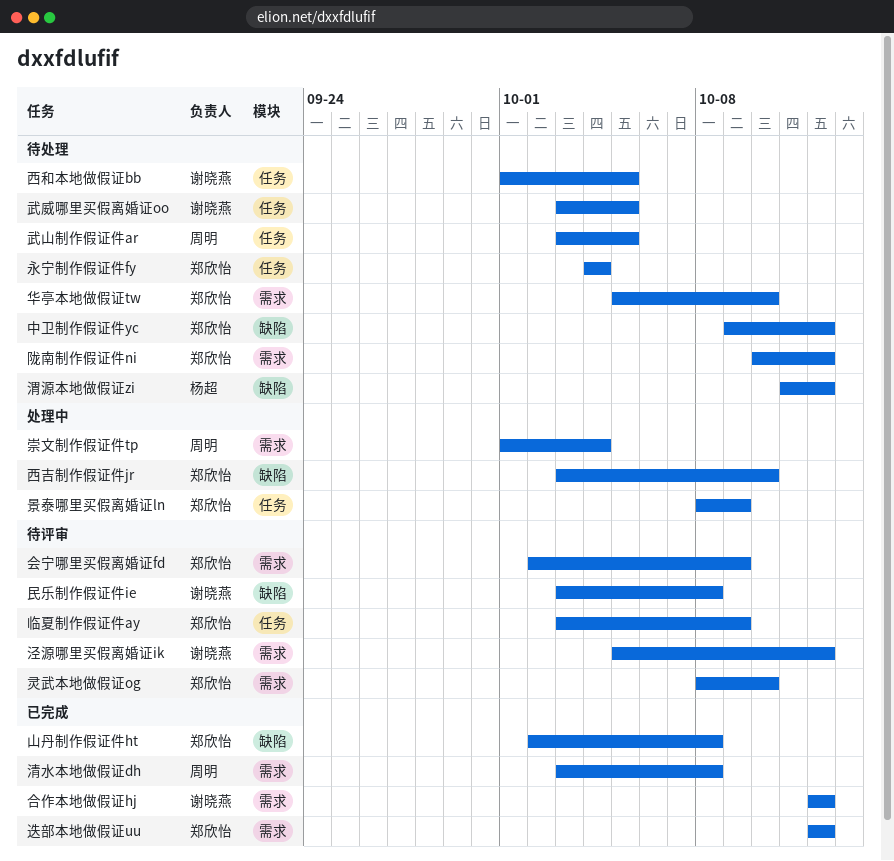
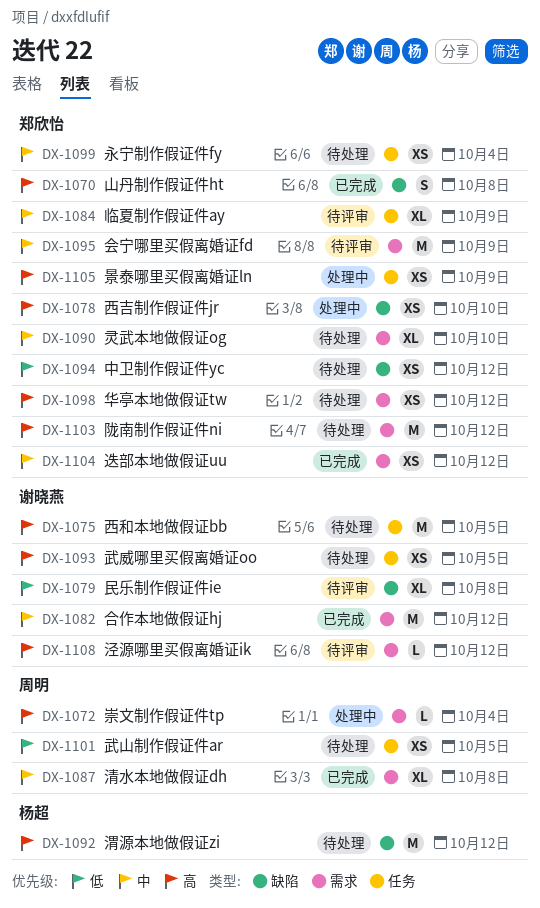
华亭本地做假证tw, due: Oct 10 -> Oct 12
灵武本地做假证og, status: 待评审 -> 待处理

